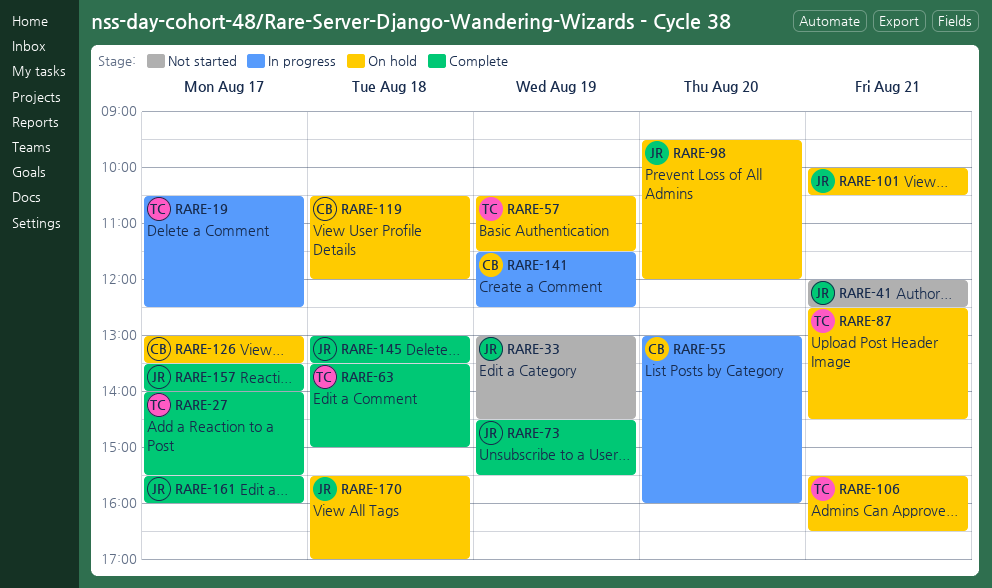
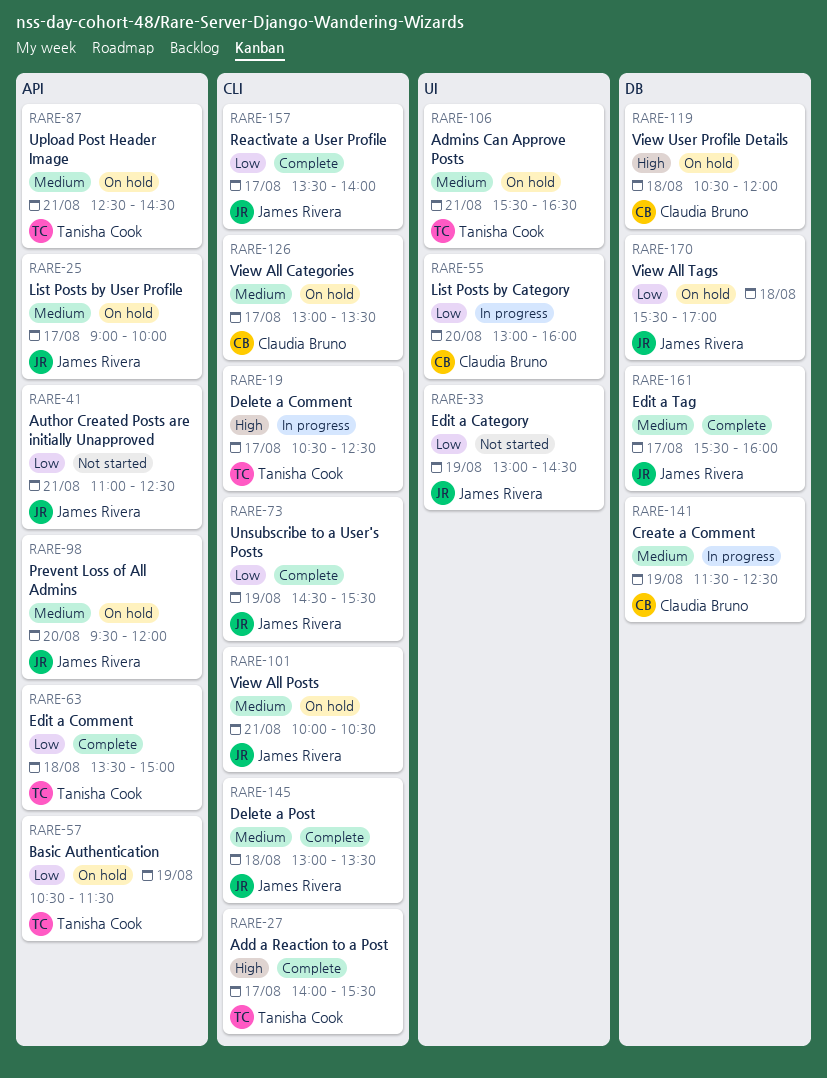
RARE-25: none -> present
RARE-41, begins: 12:00 -> 11:00

